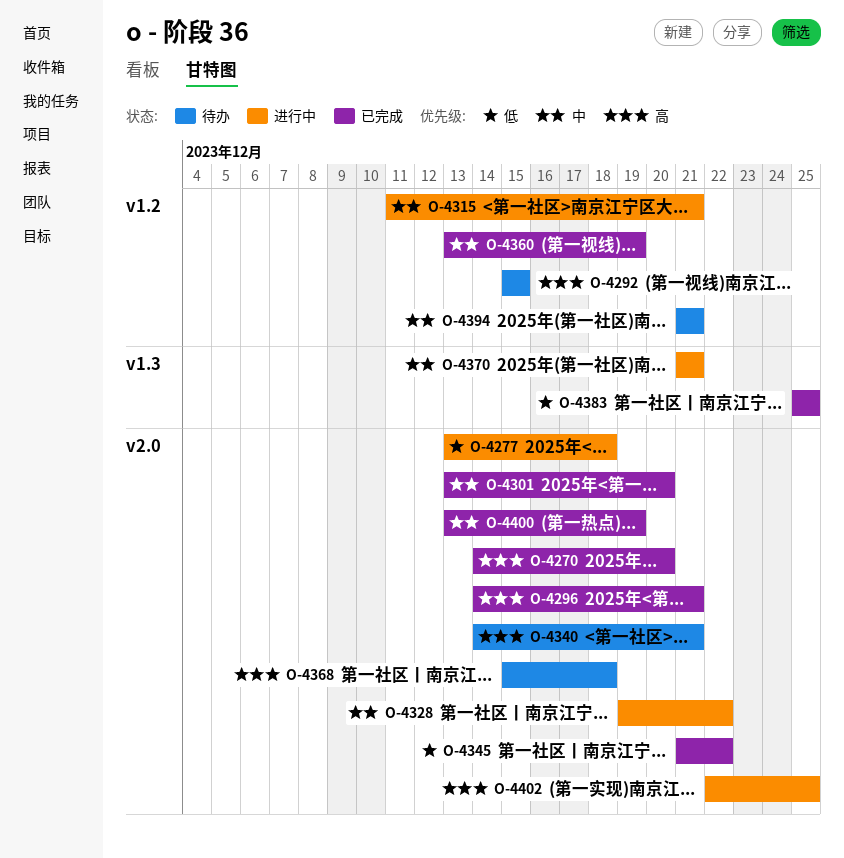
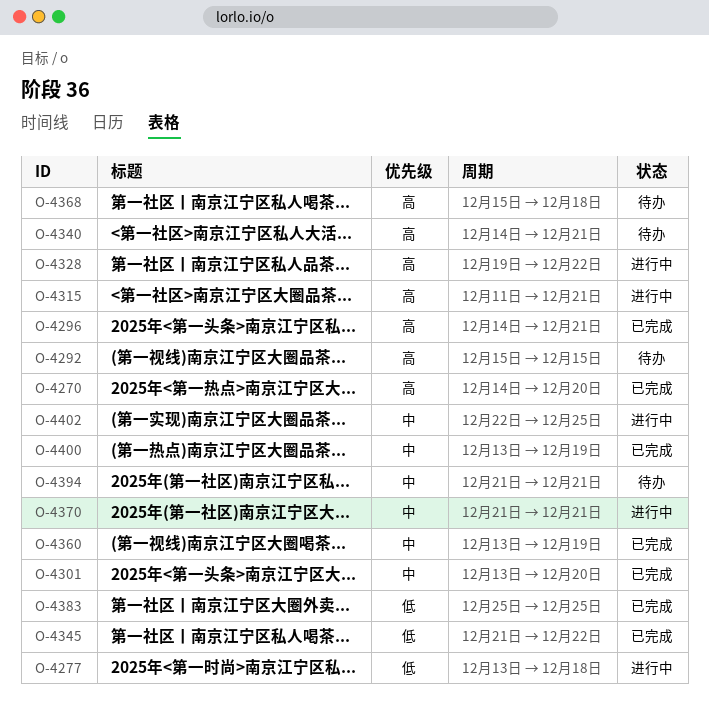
O-4315, priority: 中 -> 高
O-4328, priority: 中 -> 高
O-4402, priority: 高 -> 中

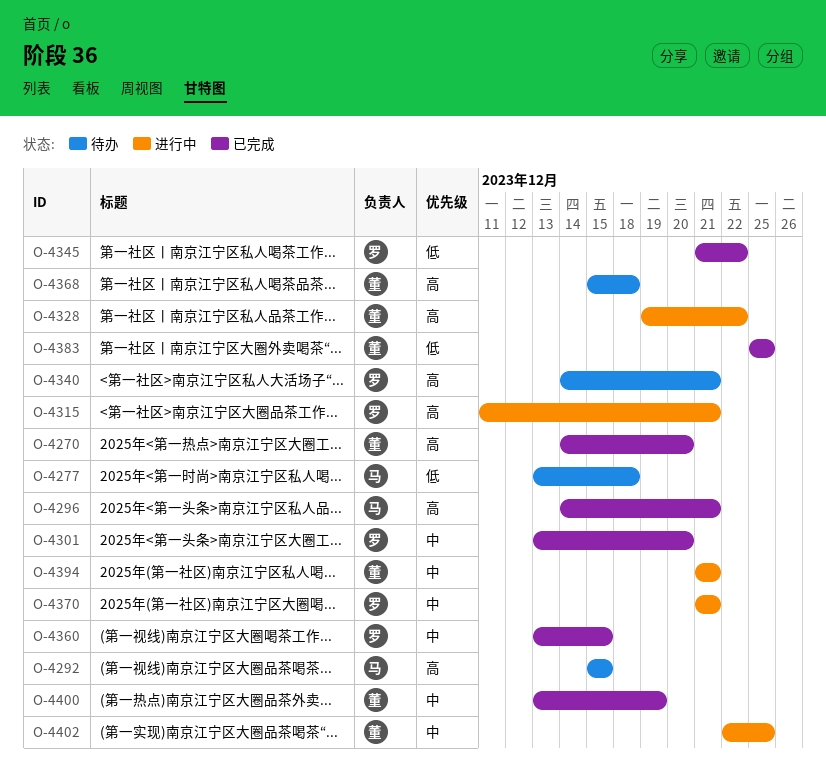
O-4277, status: 进行中 -> 待办
O-4360, due: Dec 19 -> Dec 15
O-4394, status: 待办 -> 进行中

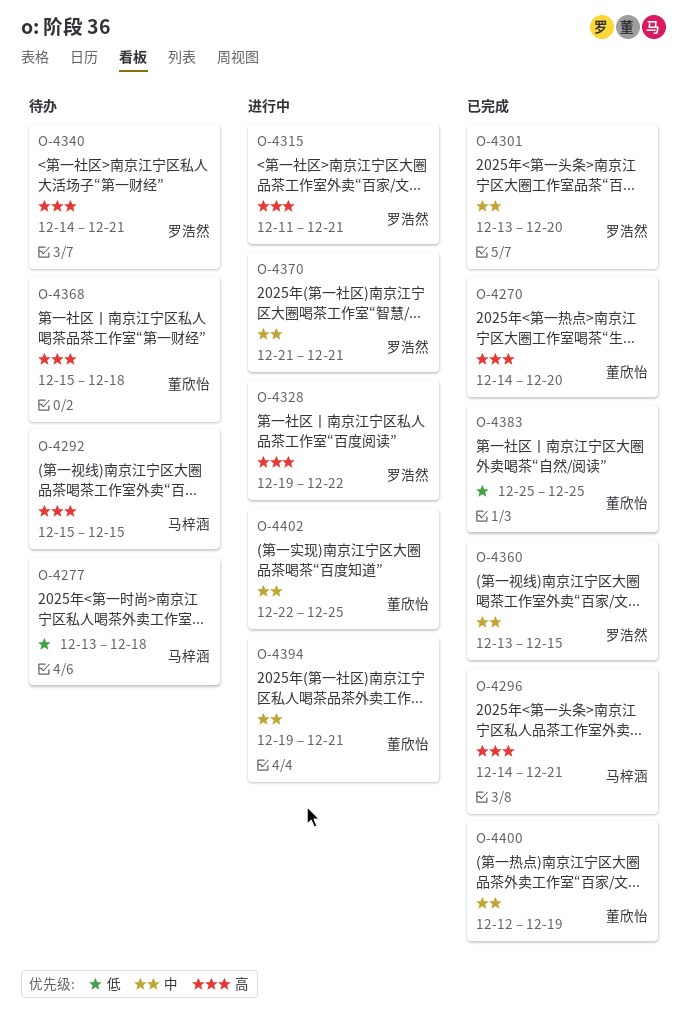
O-4328, owner: 董欣怡 -> 罗浩然
O-4345: present -> none
O-4394, start: Dec 21 -> Dec 19
O-4400, start: Dec 13 -> Dec 12

